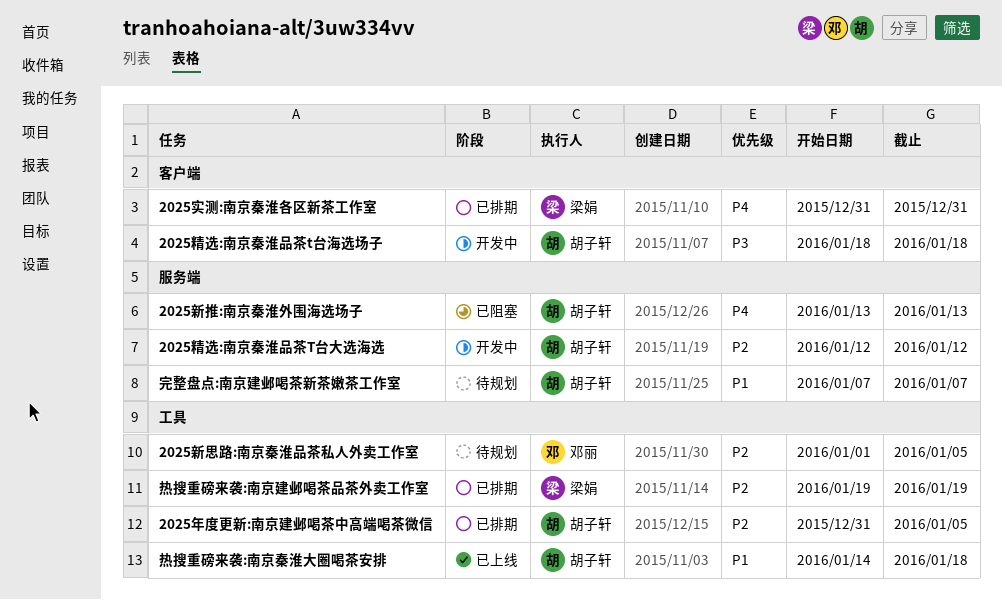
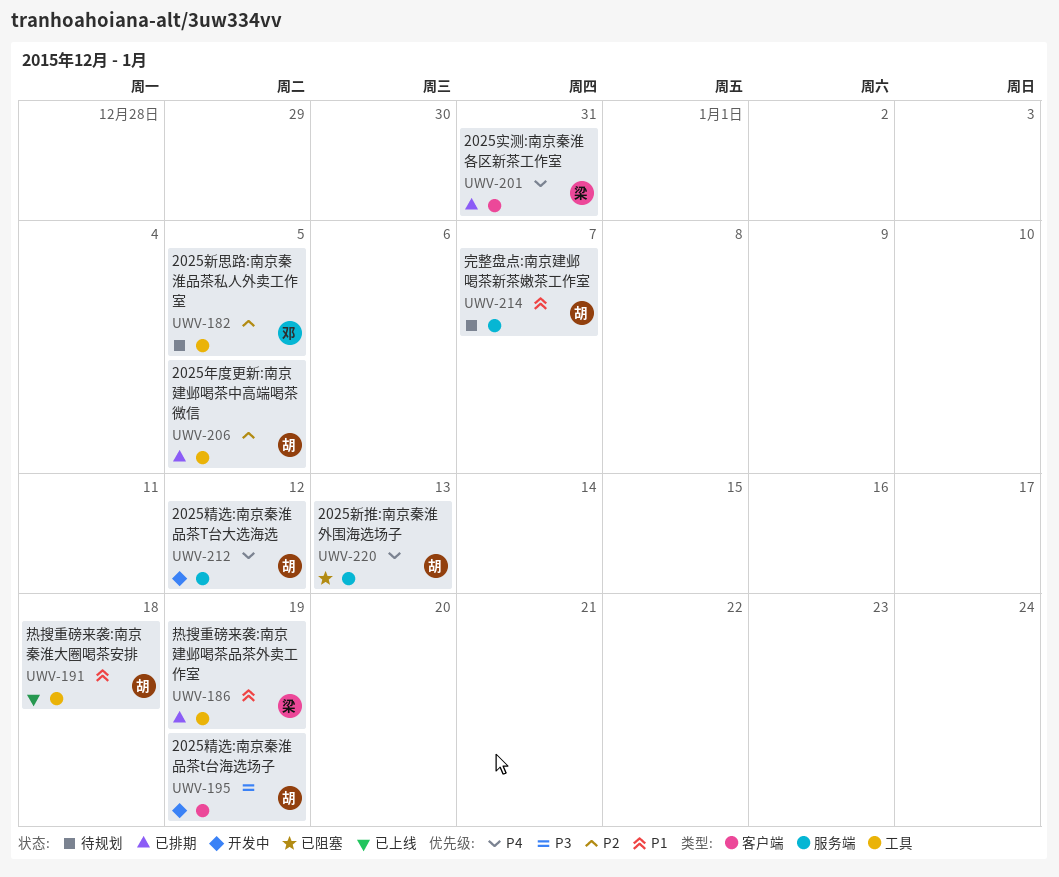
2025精选:南京秦淮品茶T台大选海选, priority: P2 -> P4
2025精选:南京秦淮品茶t台海选场子, due: Jan 18 -> Jan 19
热搜重磅来袭:南京建邺喝茶品茶外卖工作室, priority: P2 -> P1

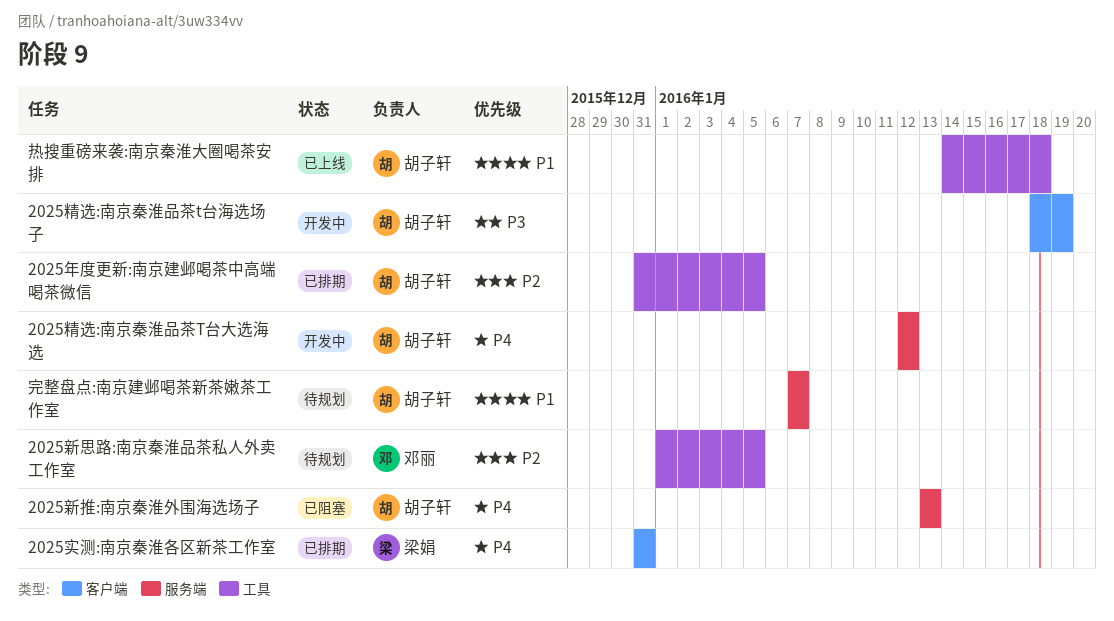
热搜重磅来袭:南京建邺喝茶品茶外卖工作室: present -> none

